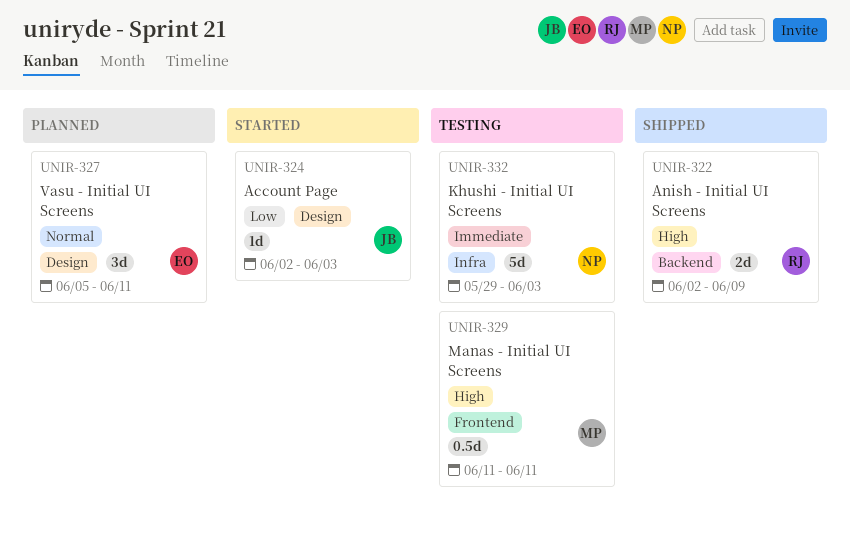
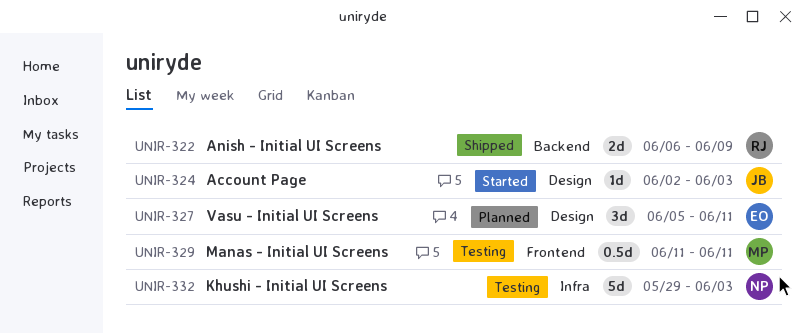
UNIR-322, start: Jun 2 -> Jun 6

